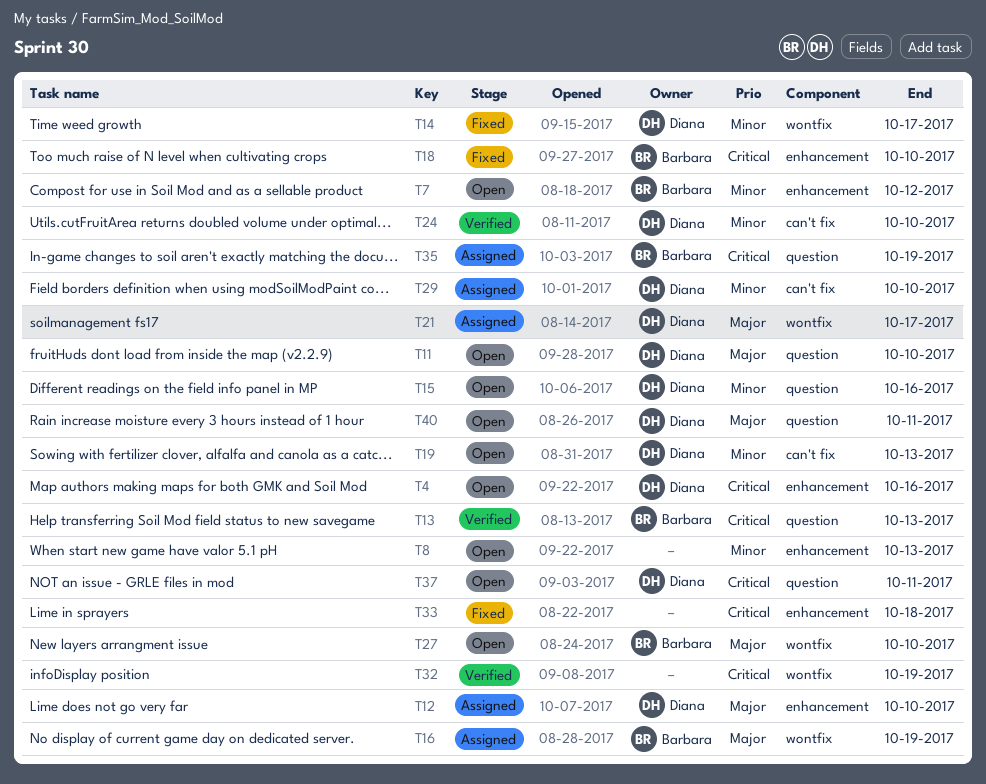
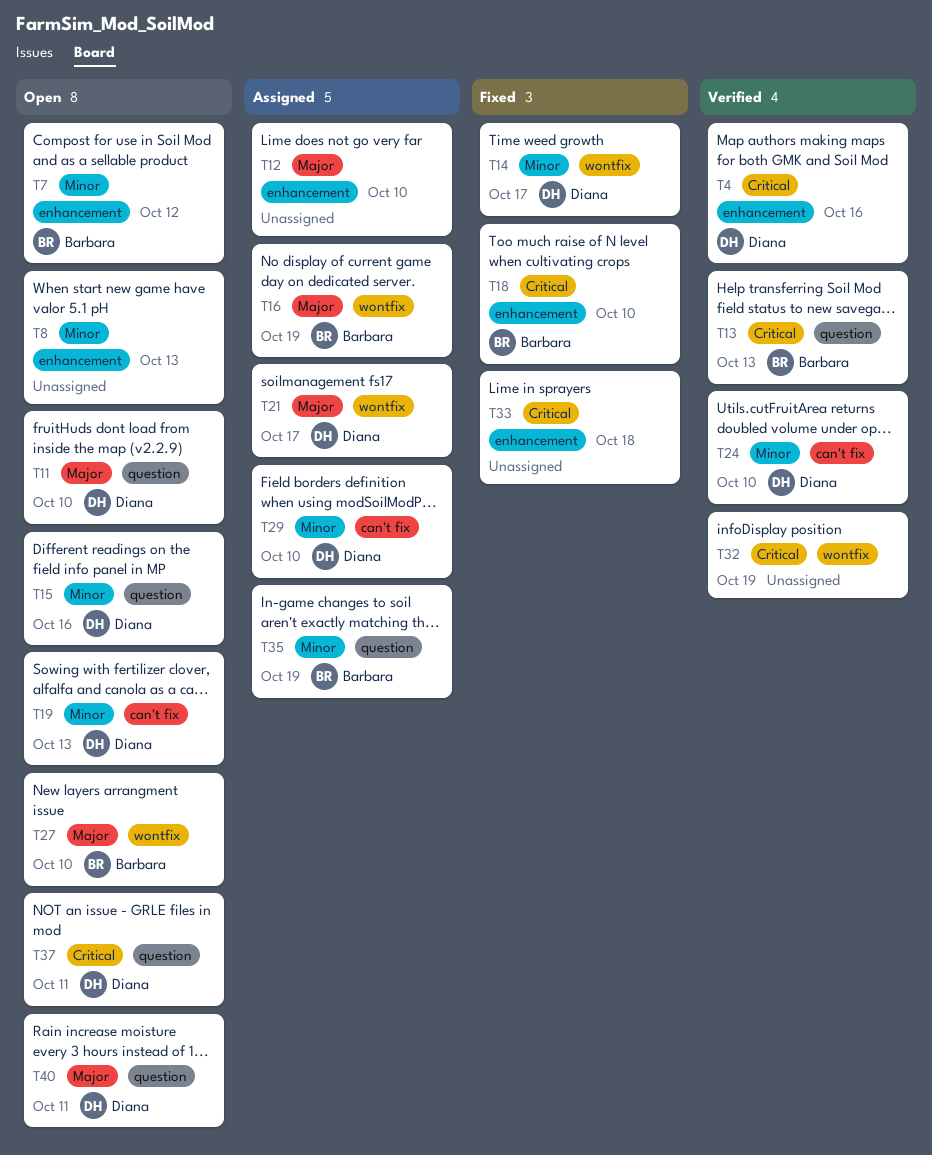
T4, status: Open -> Verified
T12, owner: Diana -> none
T35, priority: Critical -> Minor

